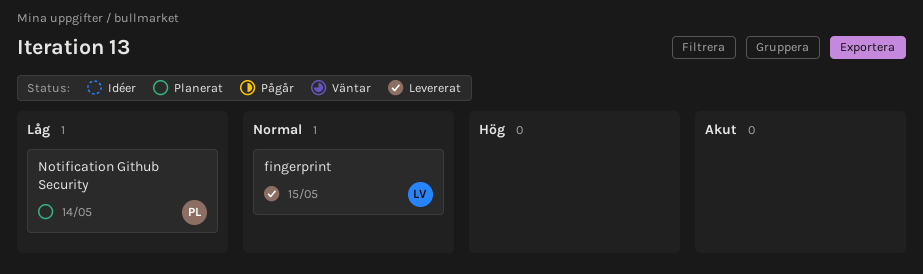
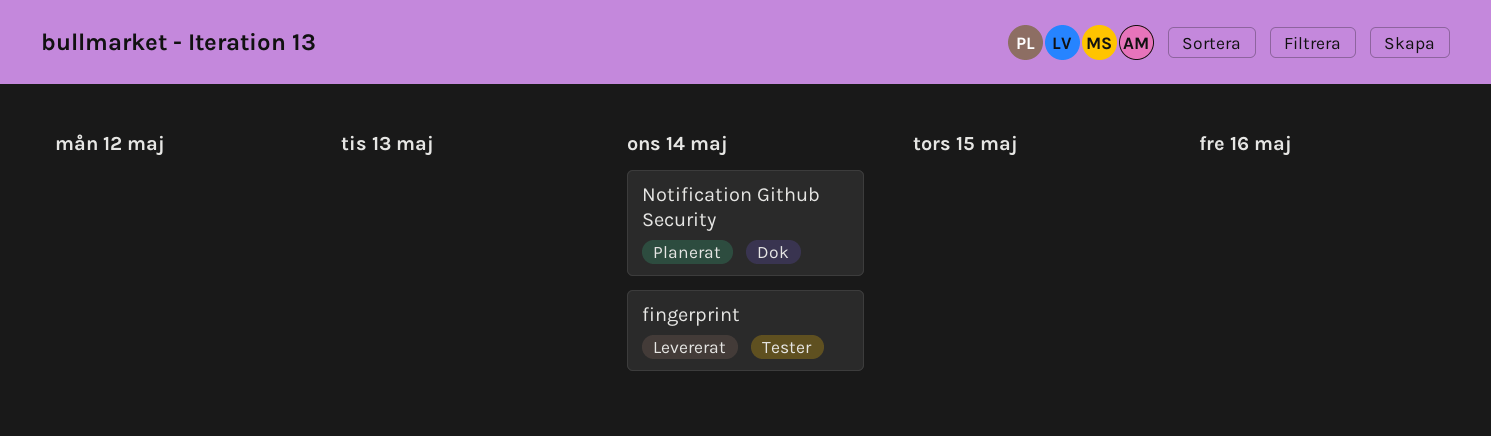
fingerprint, due: May 15 -> May 14

